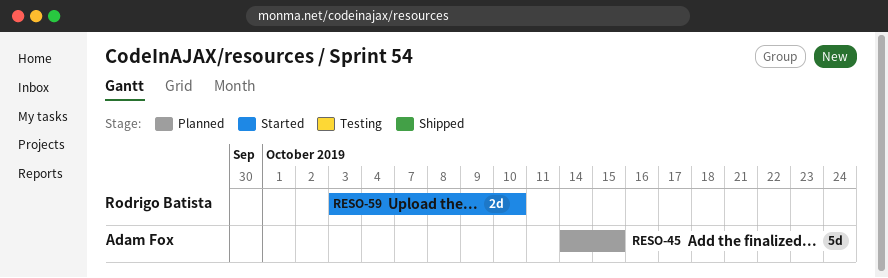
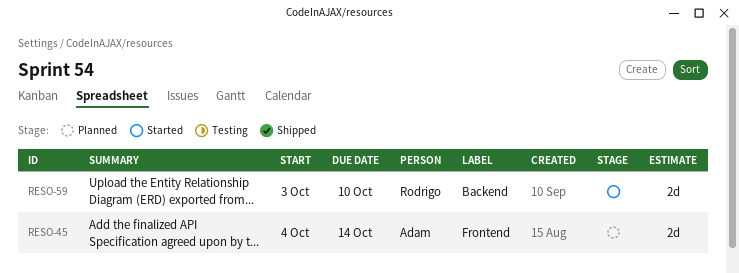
RESO-45, estimate: 5d -> 2d
RESO-45, start: Oct 14 -> Oct 4
RESO-45, due: Oct 15 -> Oct 14

